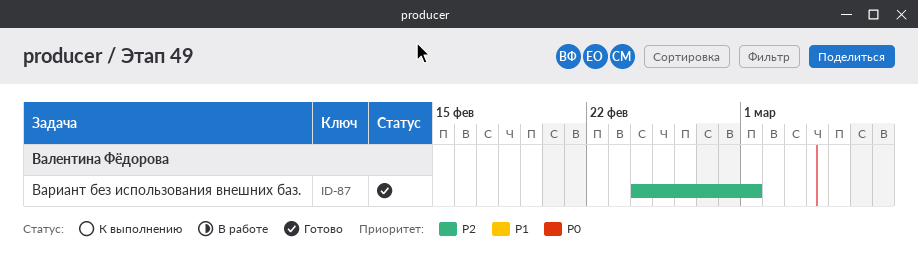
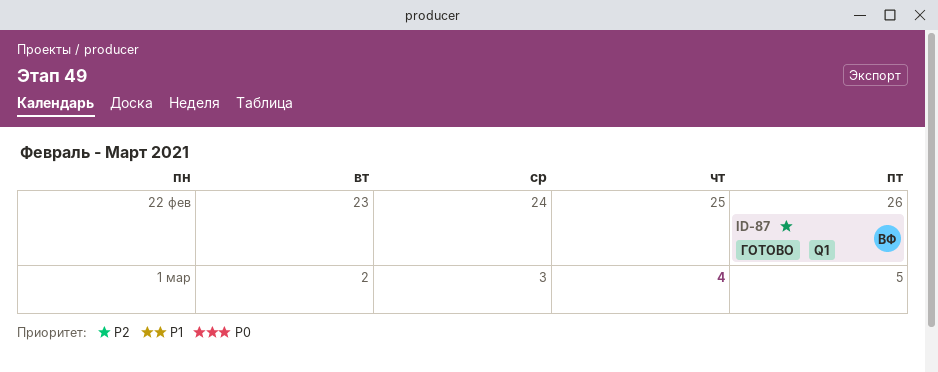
ID-87, due: Mar 1 -> Feb 26

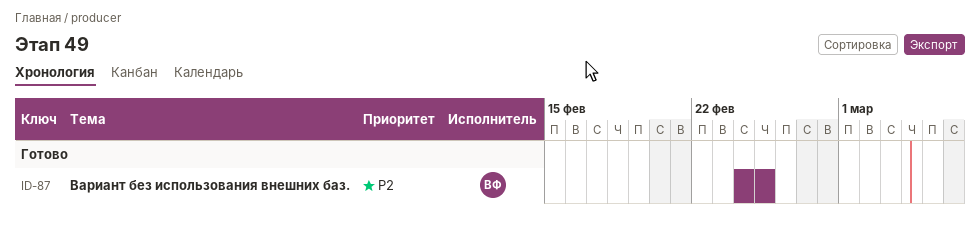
ID-87, due: Feb 26 -> Feb 25

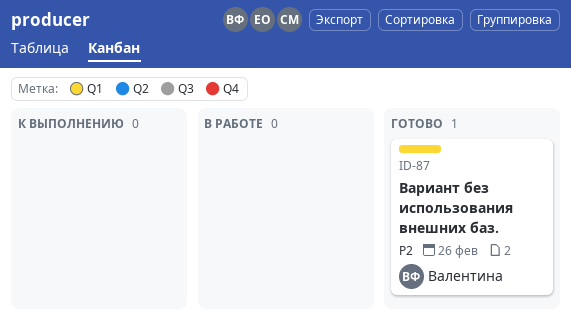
ID-87, due: Feb 25 -> Feb 26

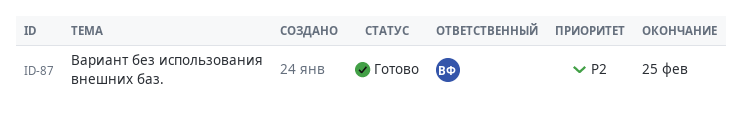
ID-87, due: Feb 26 -> Feb 25

